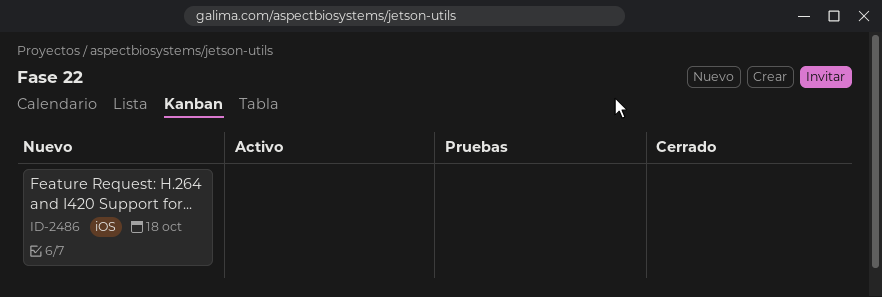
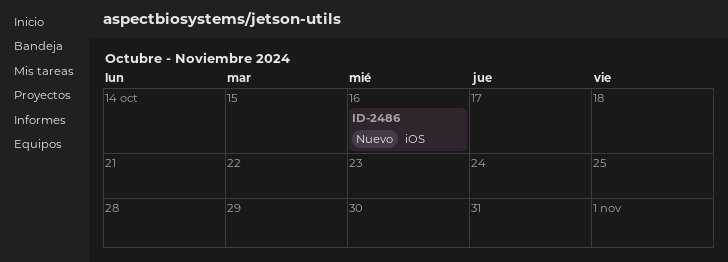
ID-2486, due: Oct 18 -> Oct 16

